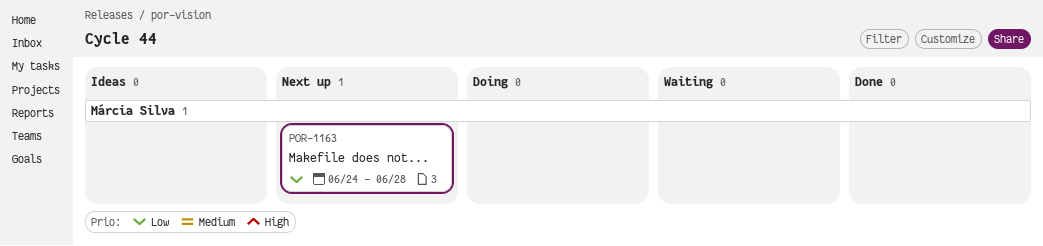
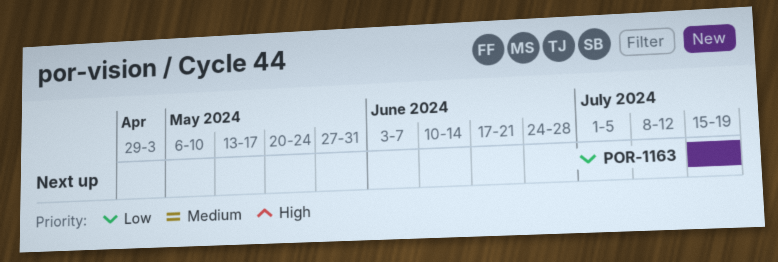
POR-1163, start: Jun 24 -> Jul 15
POR-1163, due: Jun 28 -> Jul 19

